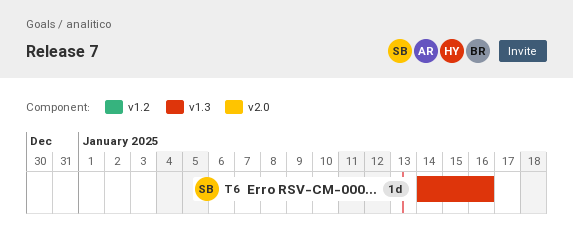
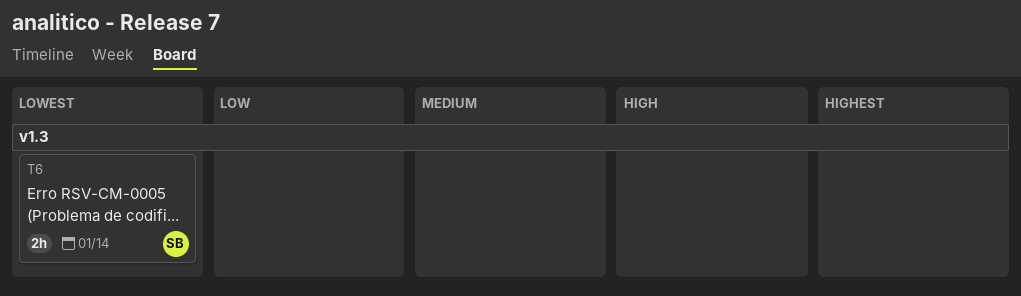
T6, estimate: 1d -> 2h
T6, due: Jan 16 -> Jan 14

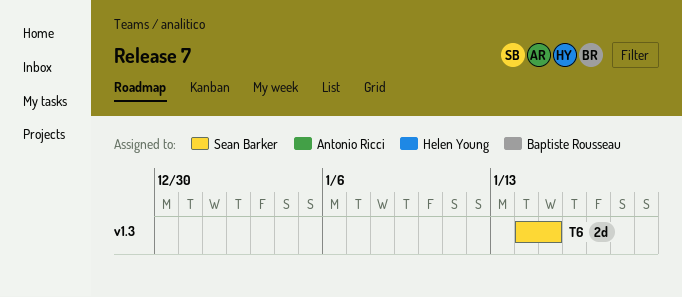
T6, estimate: 2h -> 2d
T6, due: Jan 14 -> Jan 15

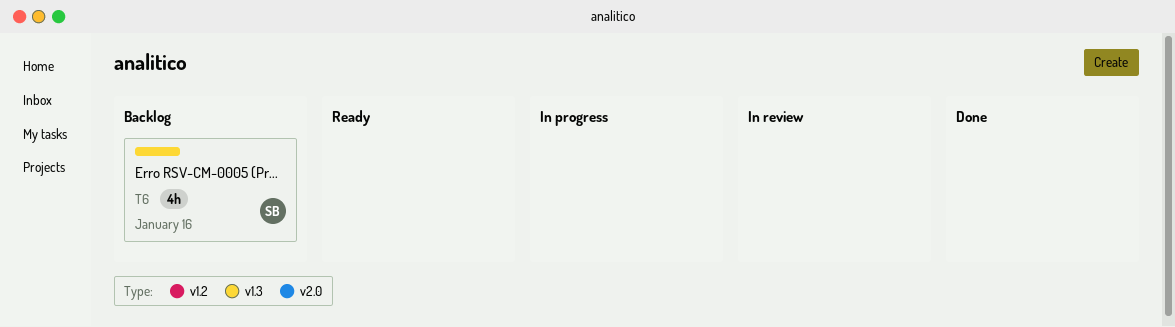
T6, estimate: 2d -> 4h
T6, due: Jan 15 -> Jan 16

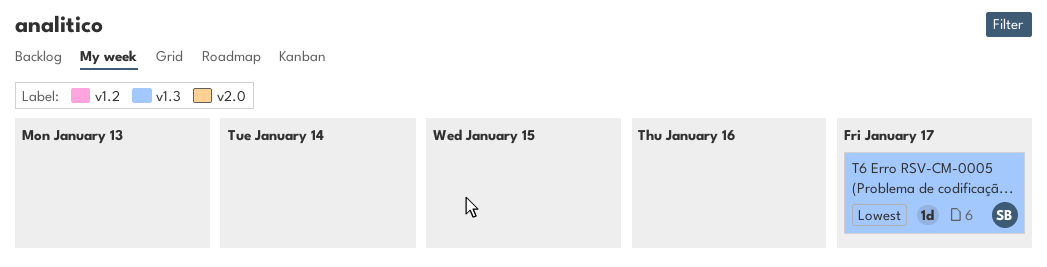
T6, estimate: 4h -> 1d
T6, due: Jan 16 -> Jan 17

